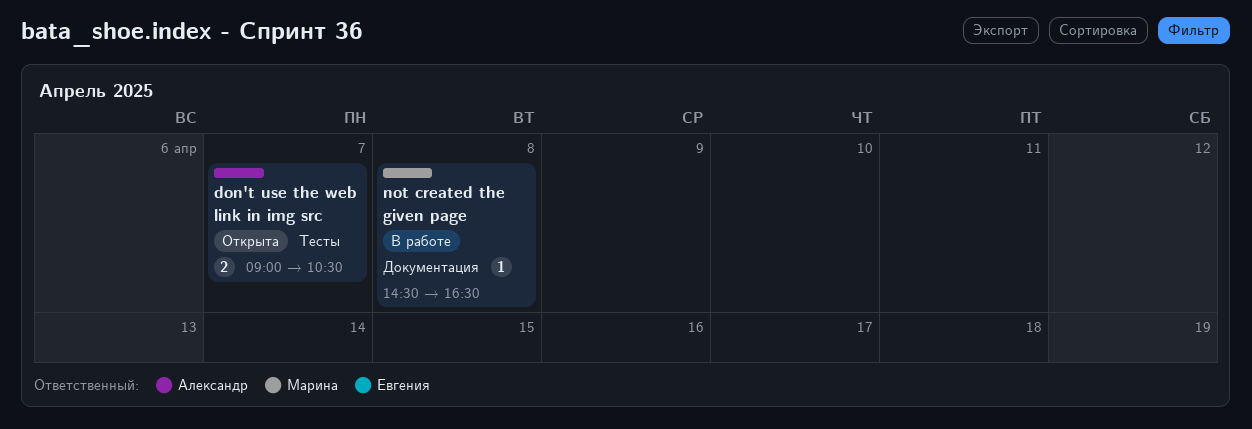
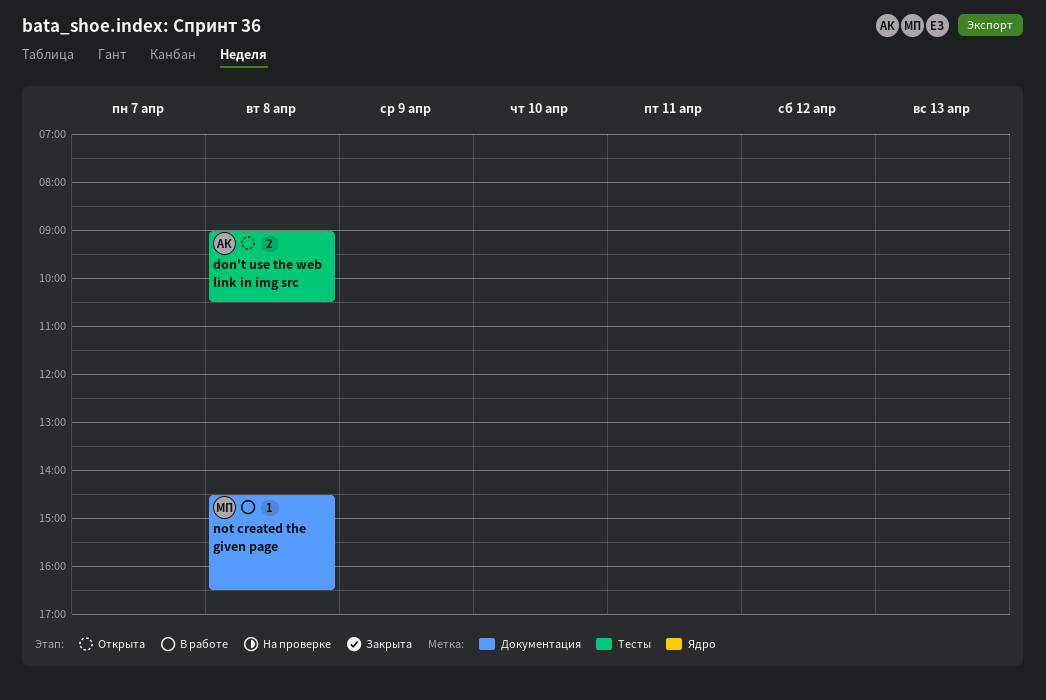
don't use the web link in img src, day: Apr 7 -> Apr 8

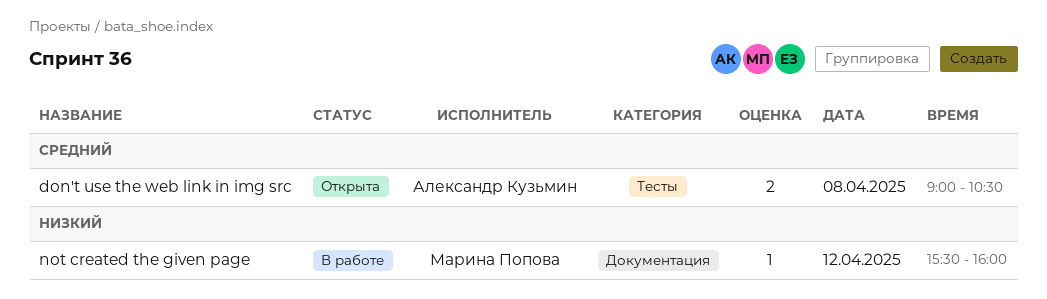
not created the given page, day: Apr 8 -> Apr 12
not created the given page, begins: 14:30 -> 15:30
not created the given page, ends: 16:30 -> 16:00

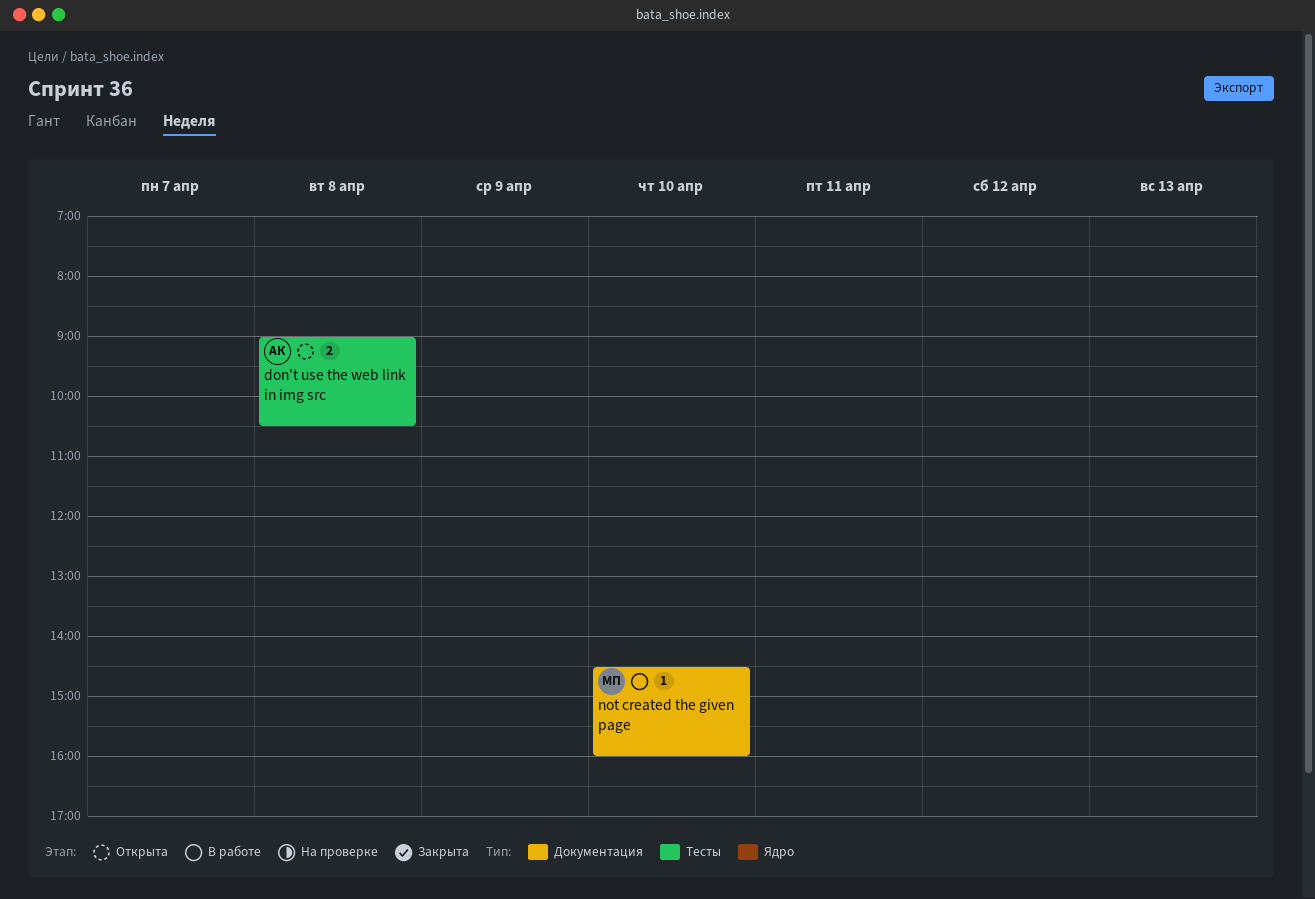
not created the given page, day: Apr 12 -> Apr 10
not created the given page, begins: 15:30 -> 14:30

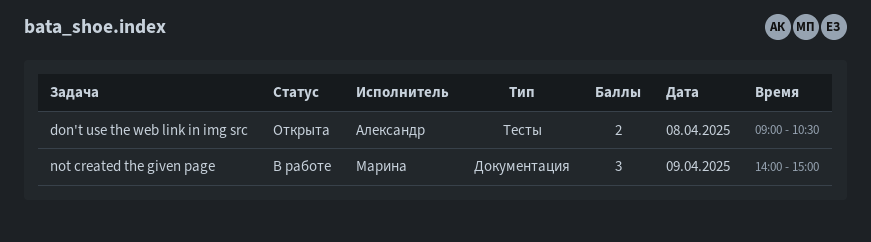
not created the given page, estimate: 1 -> 3
not created the given page, day: Apr 10 -> Apr 9
not created the given page, begins: 14:30 -> 14:00
not created the given page, ends: 16:00 -> 15:00

